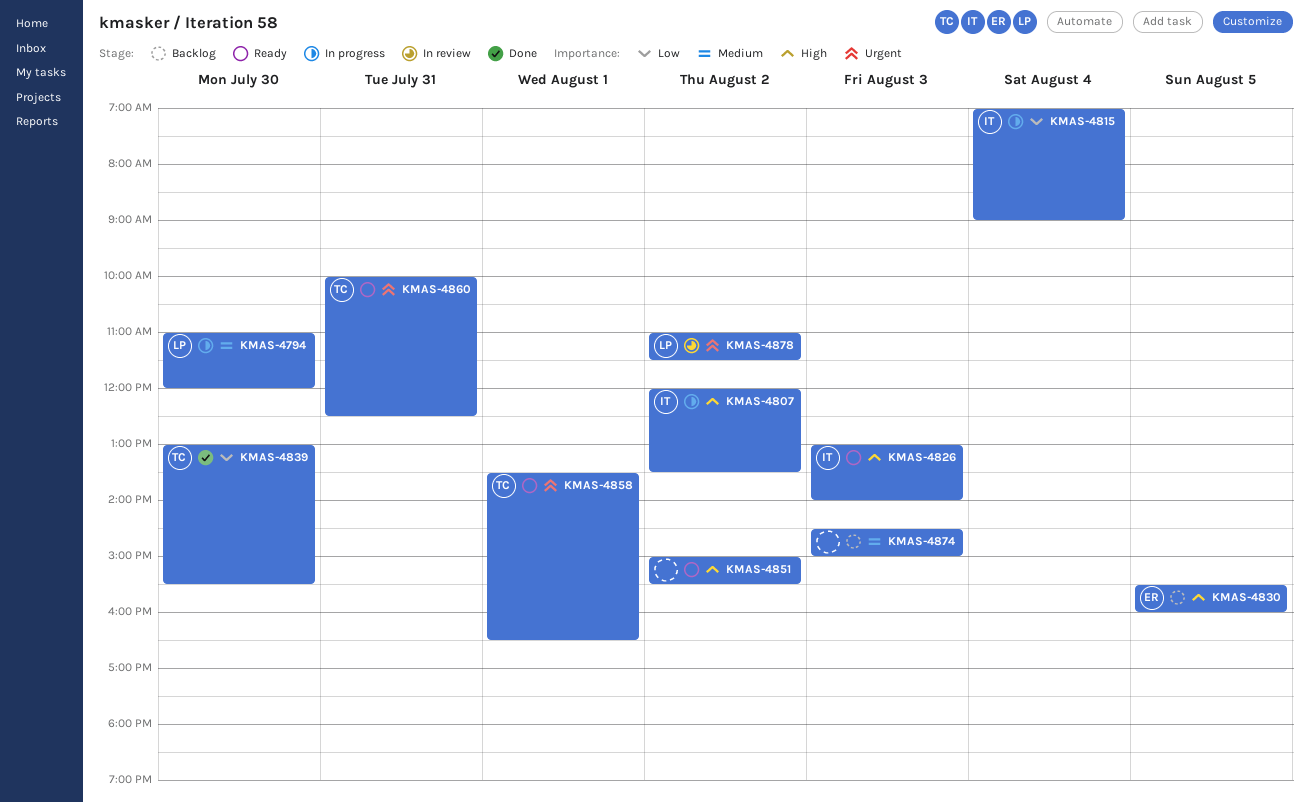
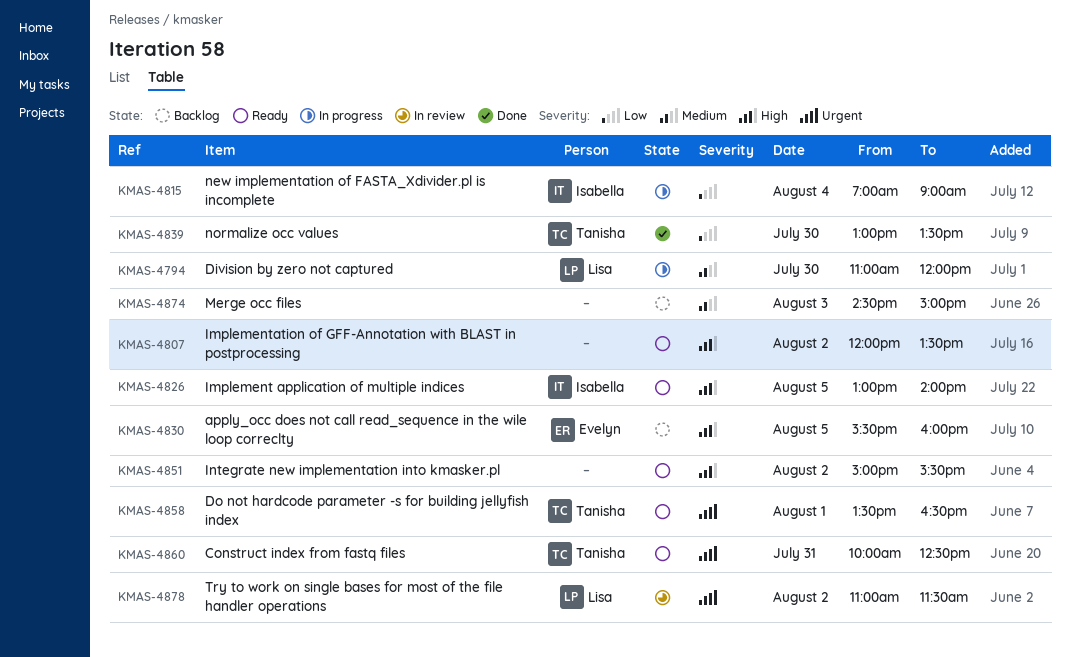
KMAS-4807, status: In progress -> Ready
KMAS-4807, owner: Isabella -> none
KMAS-4826, day: Aug 3 -> Aug 5
KMAS-4839, ends: 15:30 -> 13:30

